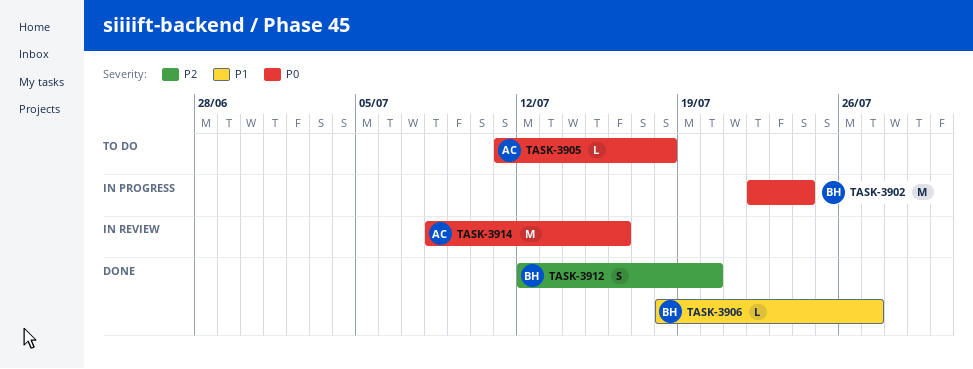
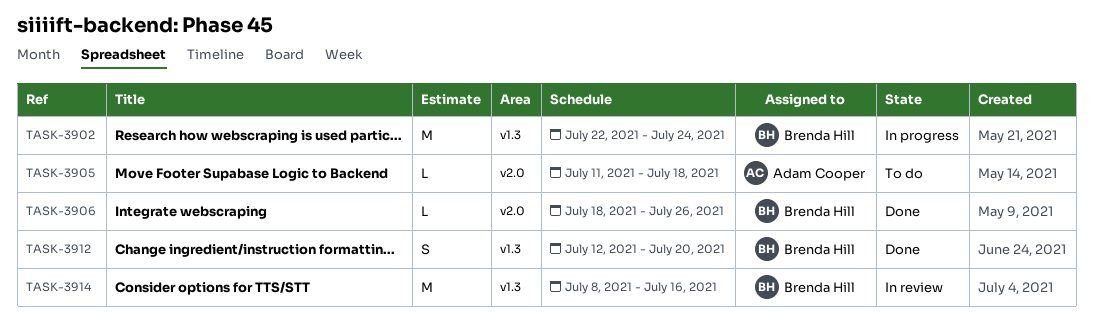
TASK-3906, due: Jul 27 -> Jul 26
TASK-3914, owner: Adam Cooper -> Brenda Hill

